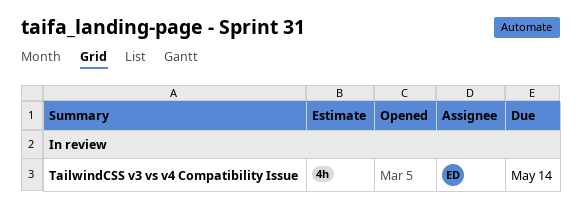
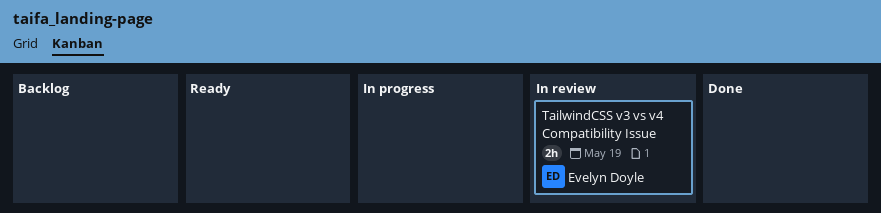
TailwindCSS v3 vs v4 Compatibility Issue, estimate: 4h -> 2h
TailwindCSS v3 vs v4 Compatibility Issue, due: May 14 -> May 19

